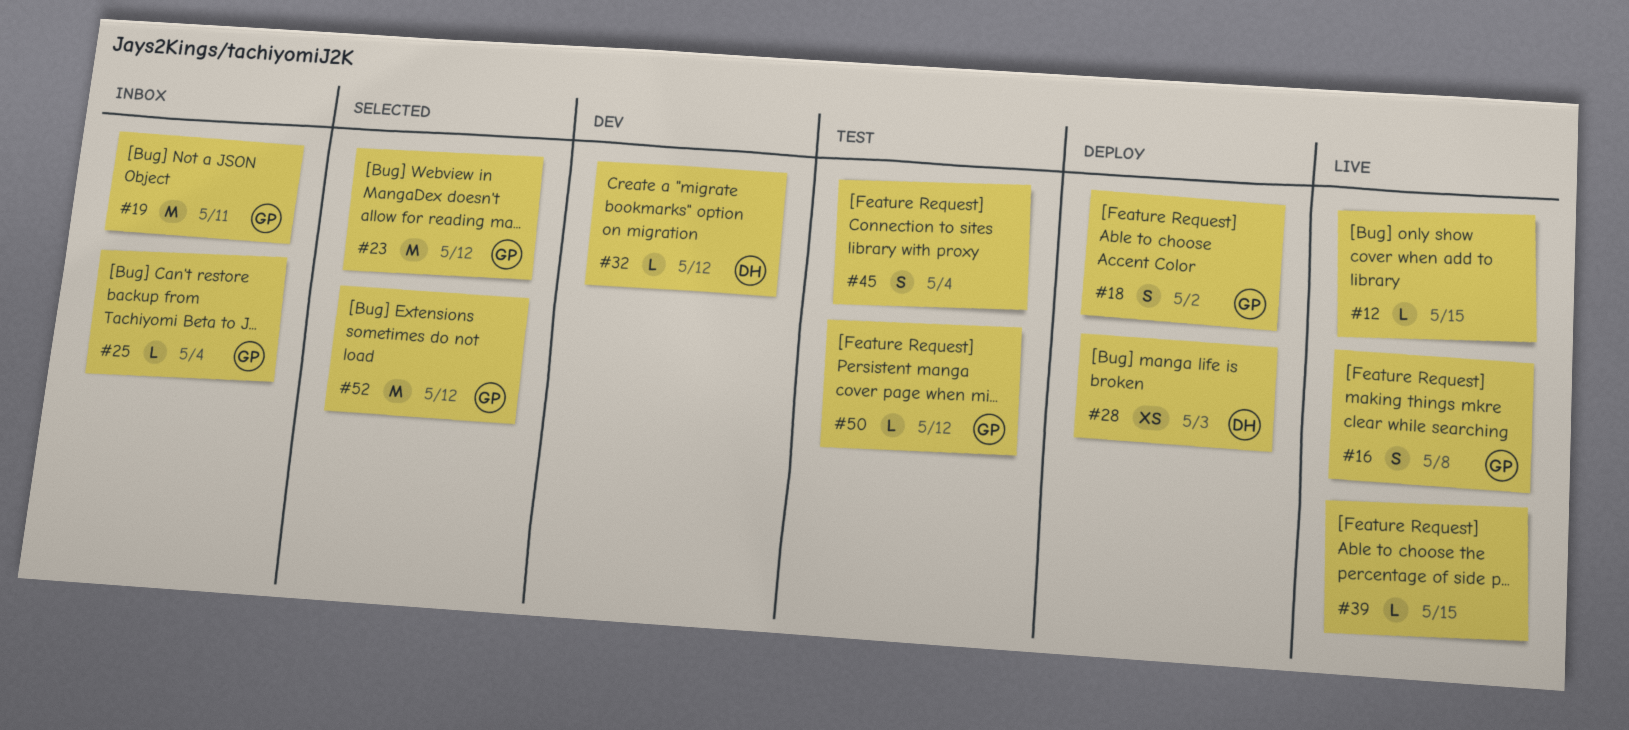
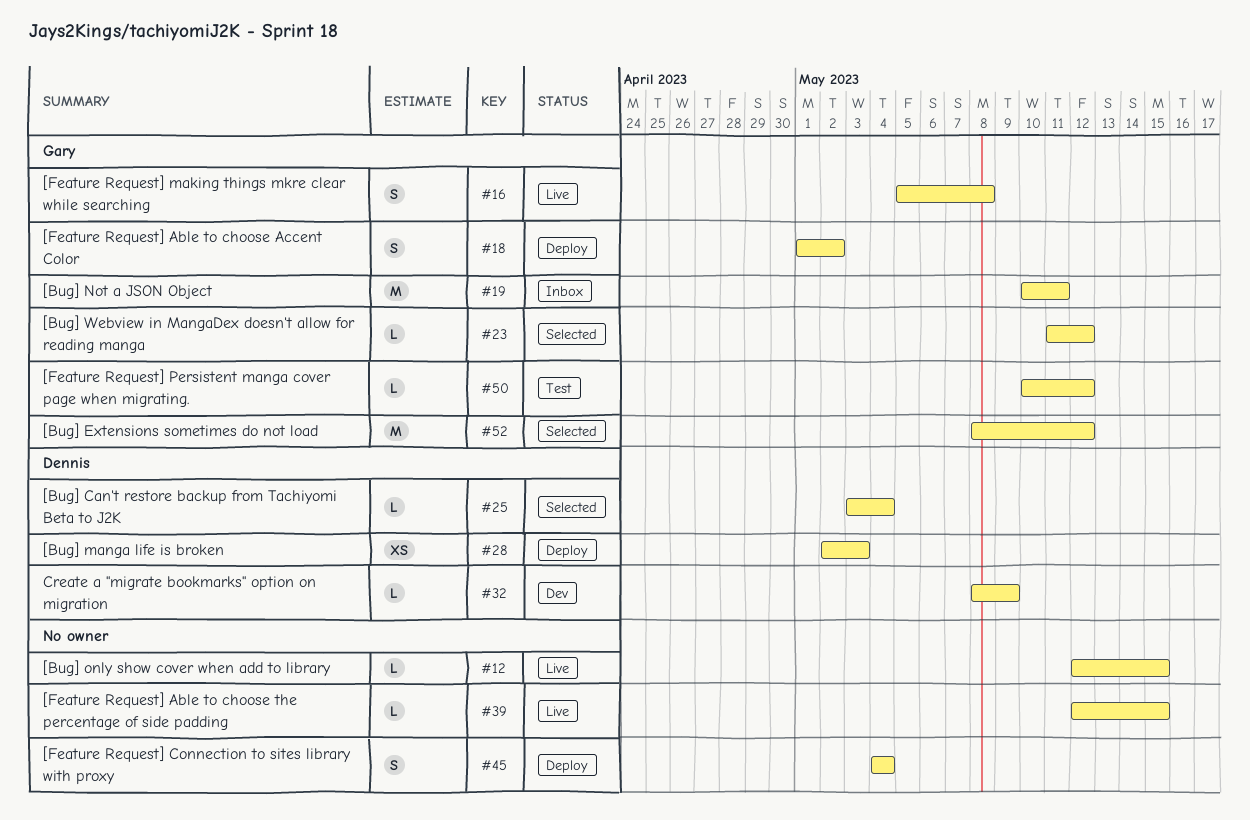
#23, estimate: M -> L
#25, status: Inbox -> Selected
#25, owner: Gary -> Dennis
#32, due: May 12 -> May 9
#45, status: Test -> Deploy

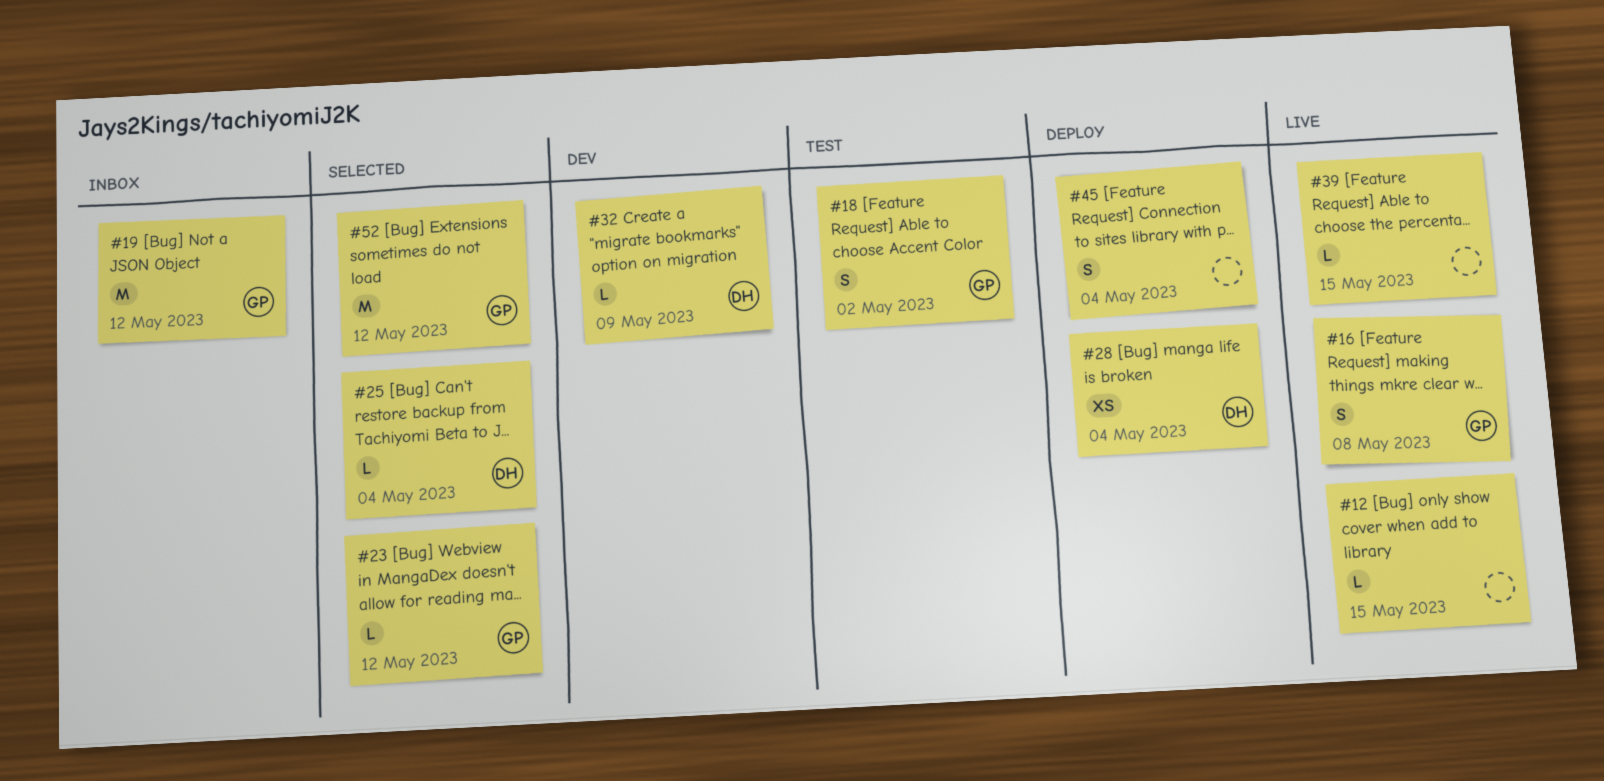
#18, status: Deploy -> Test
#19, due: May 11 -> May 12
#28, due: May 3 -> May 4
#50: present -> none

